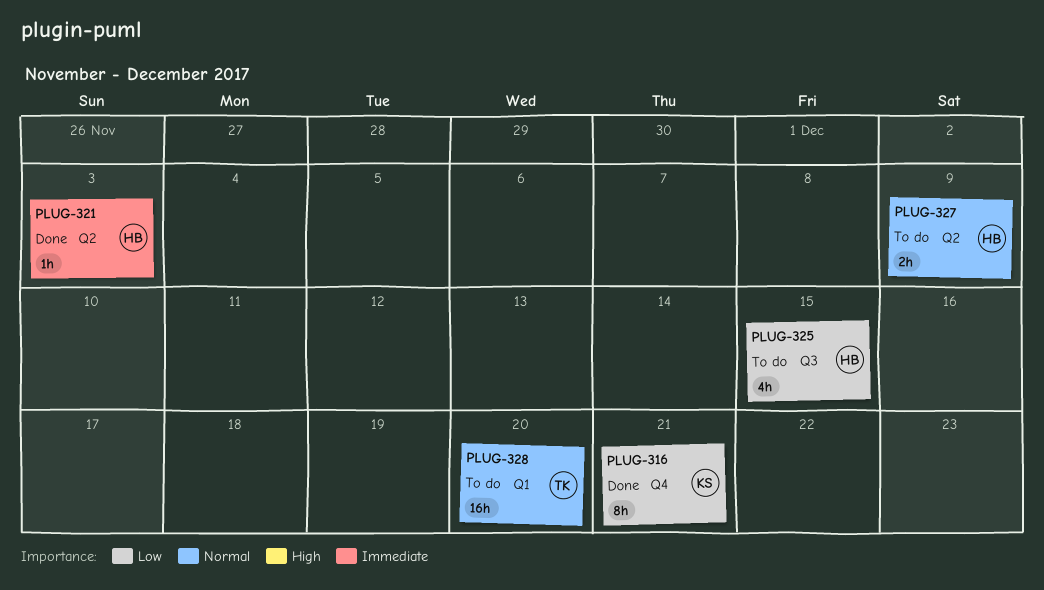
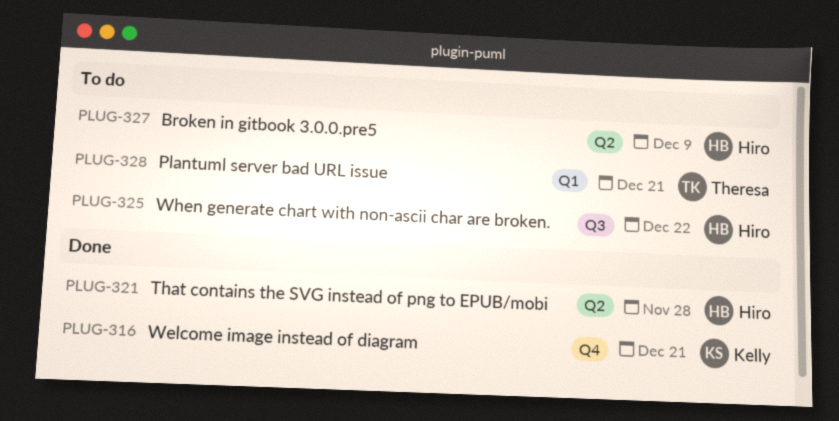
PLUG-321, due: Dec 3 -> Nov 28
PLUG-325, due: Dec 15 -> Dec 22
PLUG-328, due: Dec 20 -> Dec 21

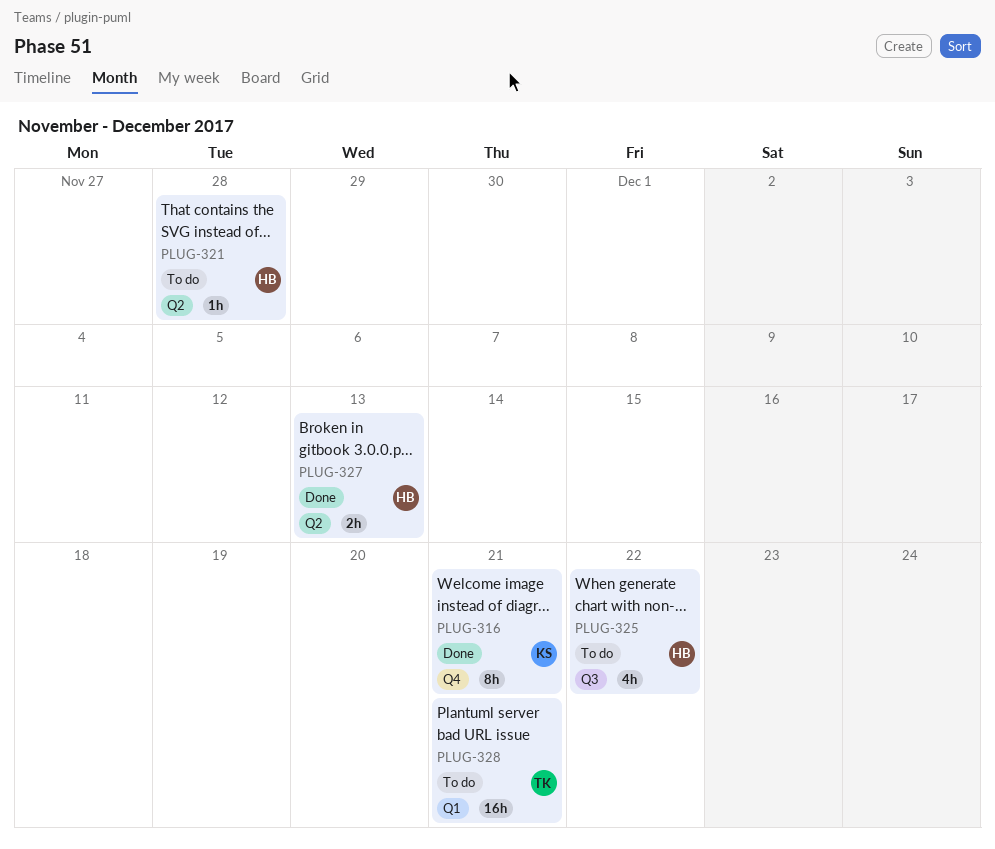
PLUG-321, status: Done -> To do
PLUG-327, status: To do -> Done
PLUG-327, due: Dec 9 -> Dec 13

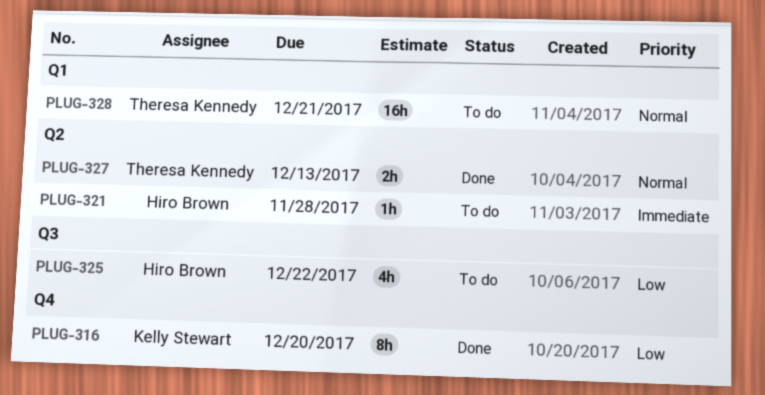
PLUG-316, due: Dec 21 -> Dec 20
PLUG-327, owner: Hiro Brown -> Theresa Kennedy

